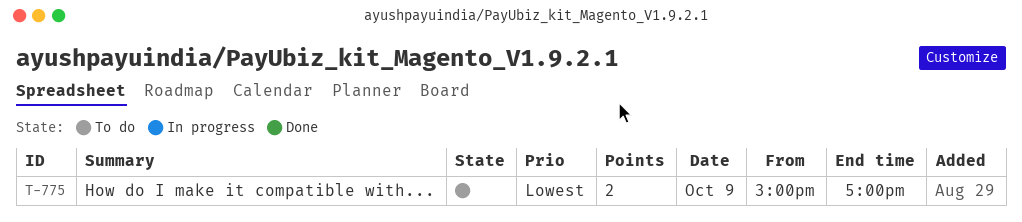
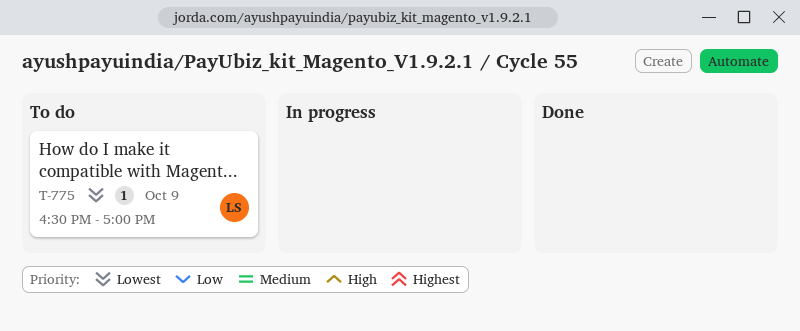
T-775, estimate: 2 -> 1
T-775, begins: 15:00 -> 16:30

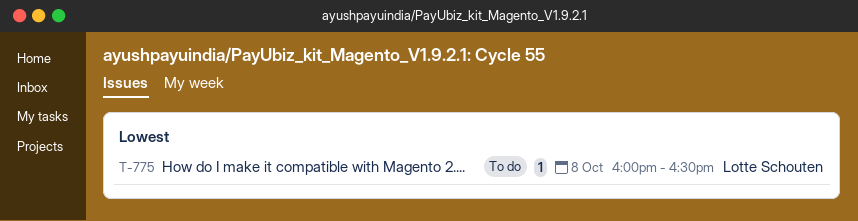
T-775, day: Oct 9 -> Oct 8
T-775, begins: 16:30 -> 16:00
T-775, ends: 17:00 -> 16:30

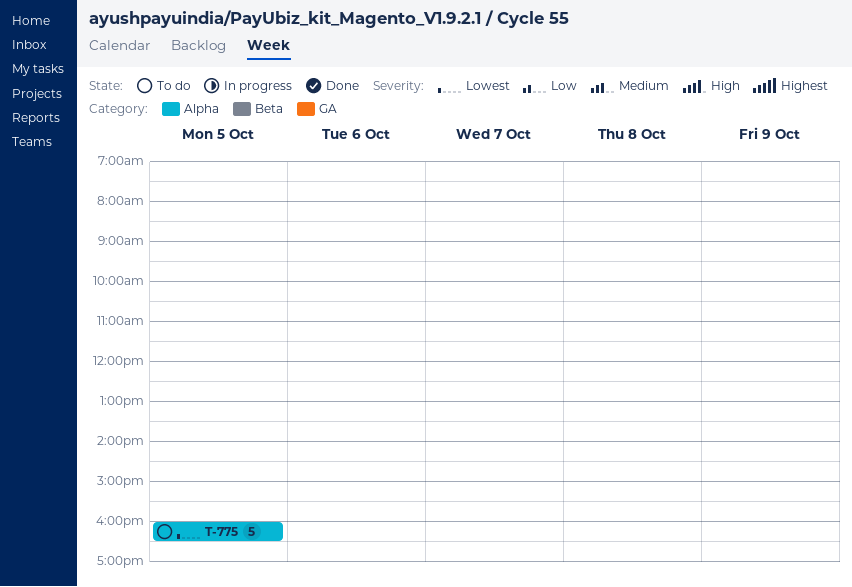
T-775, estimate: 1 -> 5
T-775, day: Oct 8 -> Oct 5

